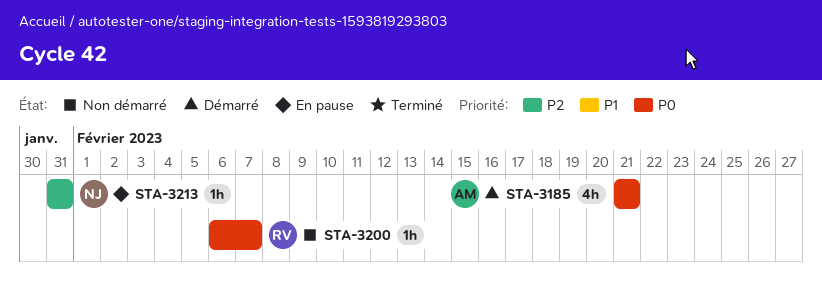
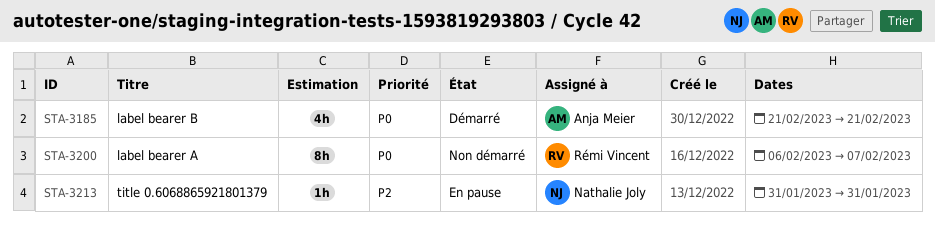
STA-3200, estimate: 1h -> 8h

